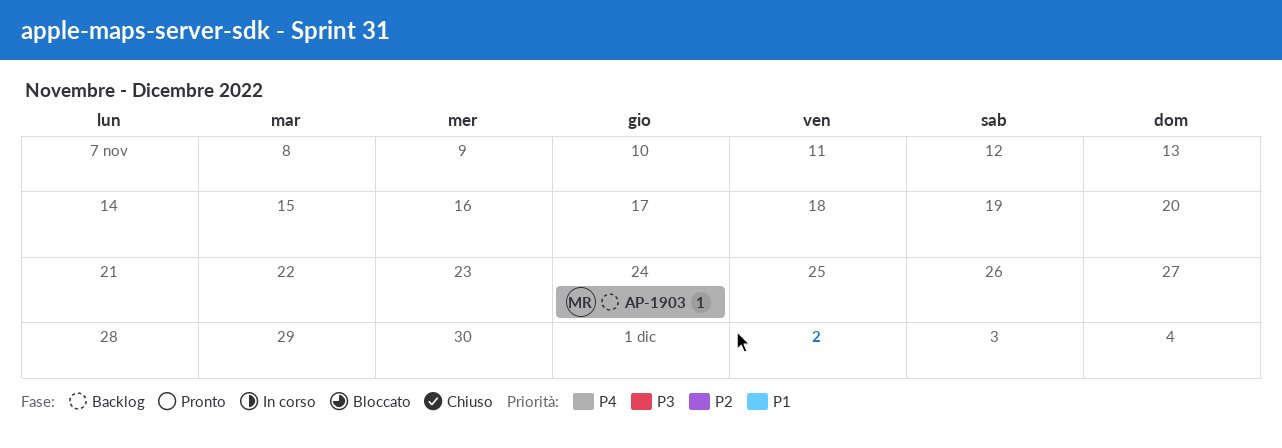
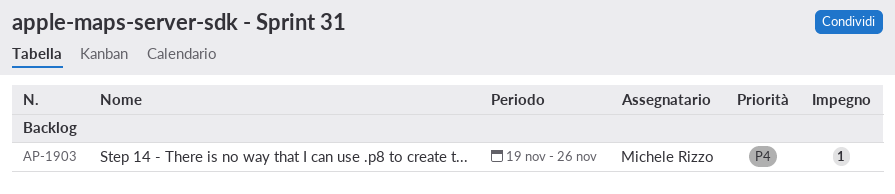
AP-1903, start: Nov 24 -> Nov 19
AP-1903, due: Nov 24 -> Nov 26

